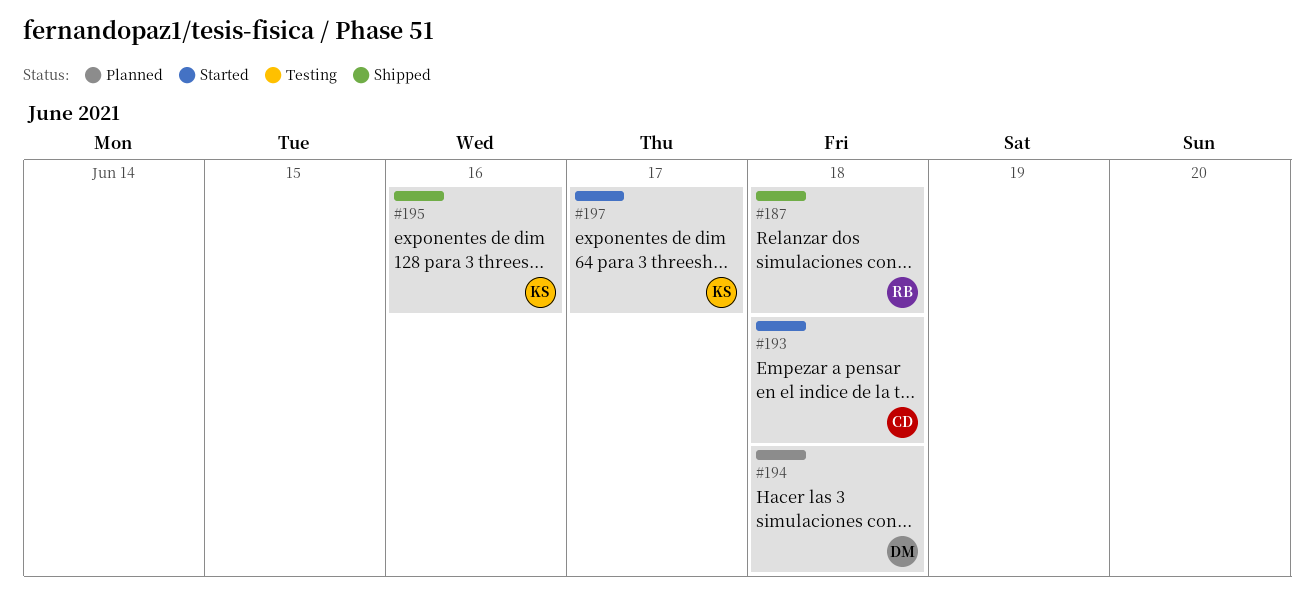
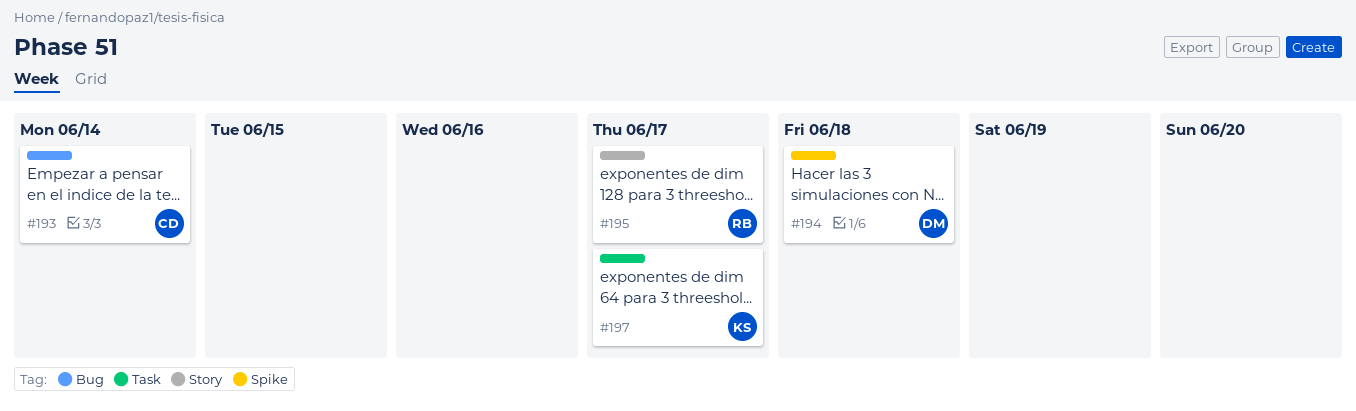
#187: present -> none
#193, due: Jun 18 -> Jun 14
#195, owner: KS -> RB
#195, due: Jun 16 -> Jun 17

